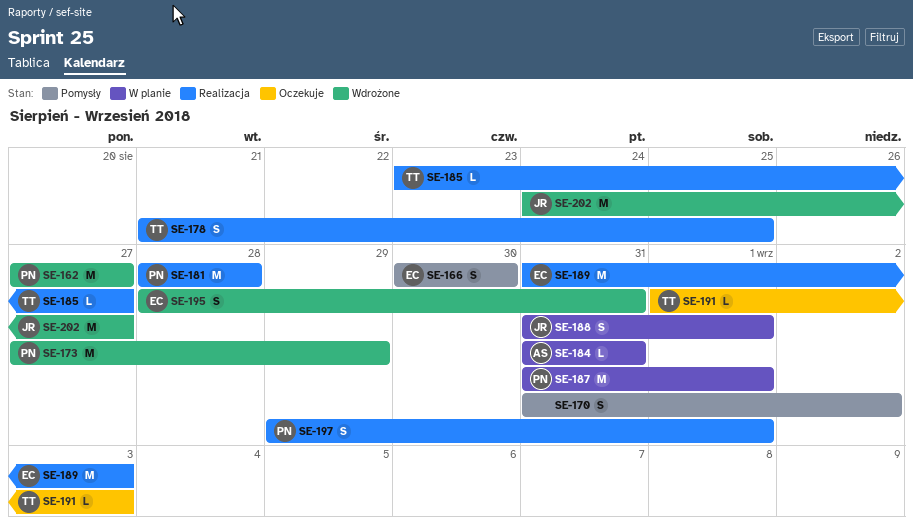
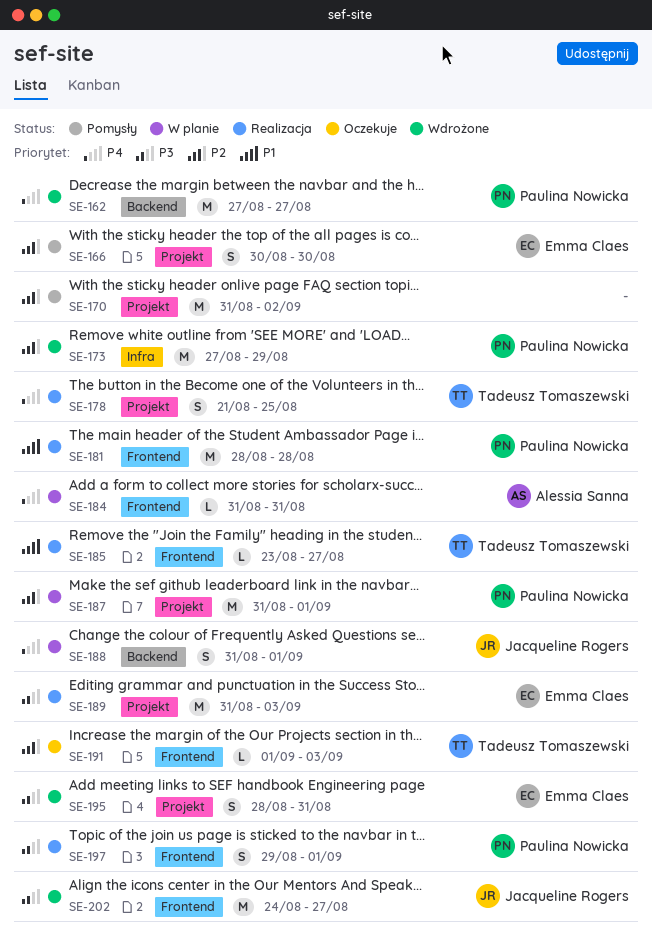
SE-170, estimate: S -> M

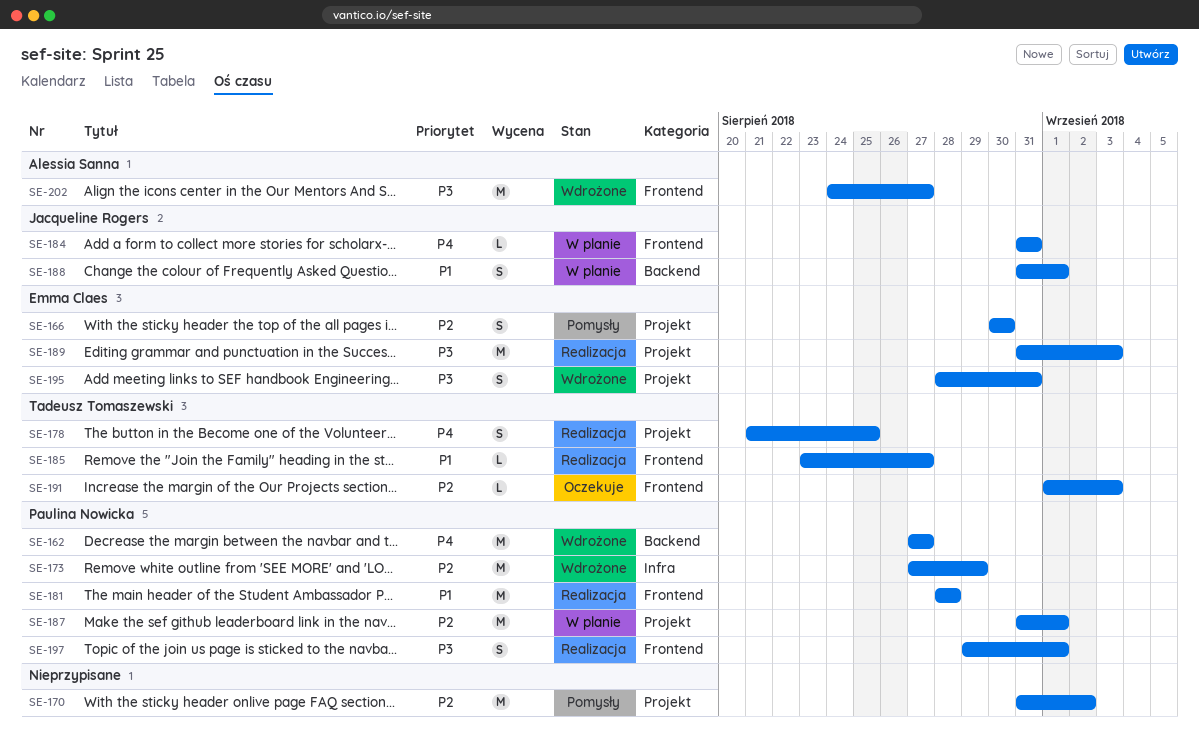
SE-184, owner: Alessia Sanna -> Jacqueline Rogers
SE-188, priority: P4 -> P1
SE-202, owner: Jacqueline Rogers -> Alessia Sanna

